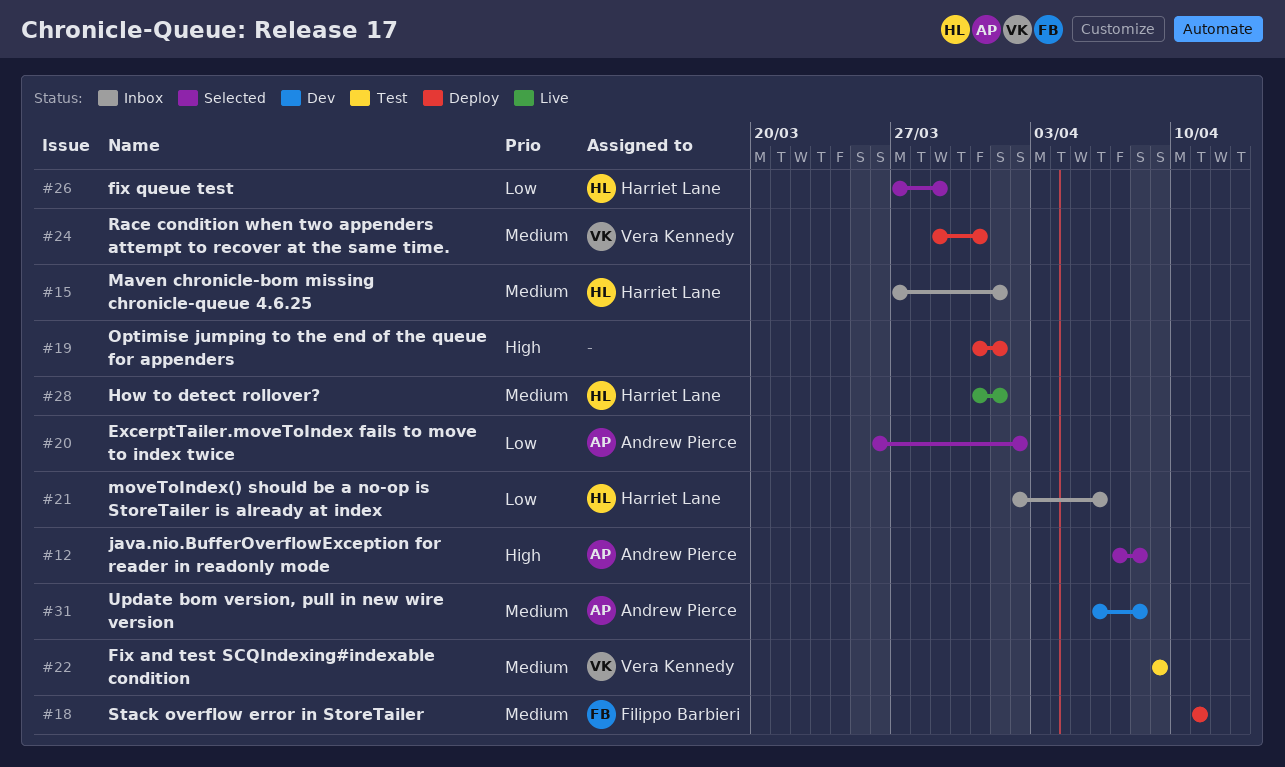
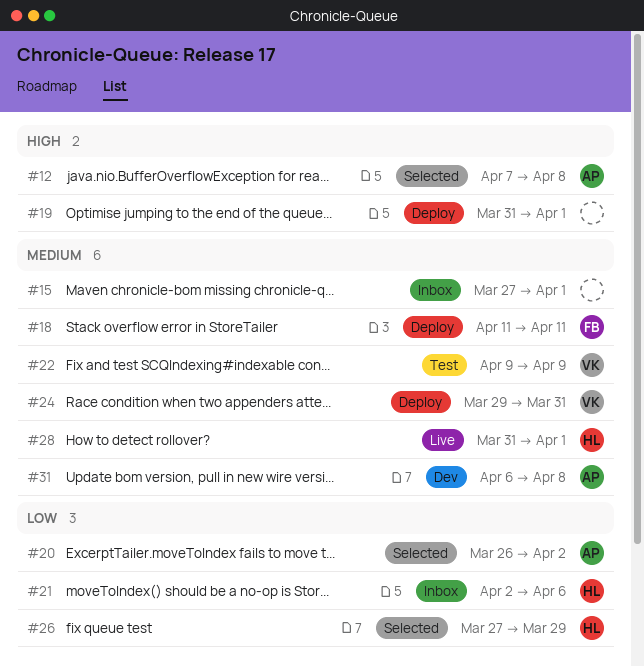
#15, owner: Harriet Lane -> none

